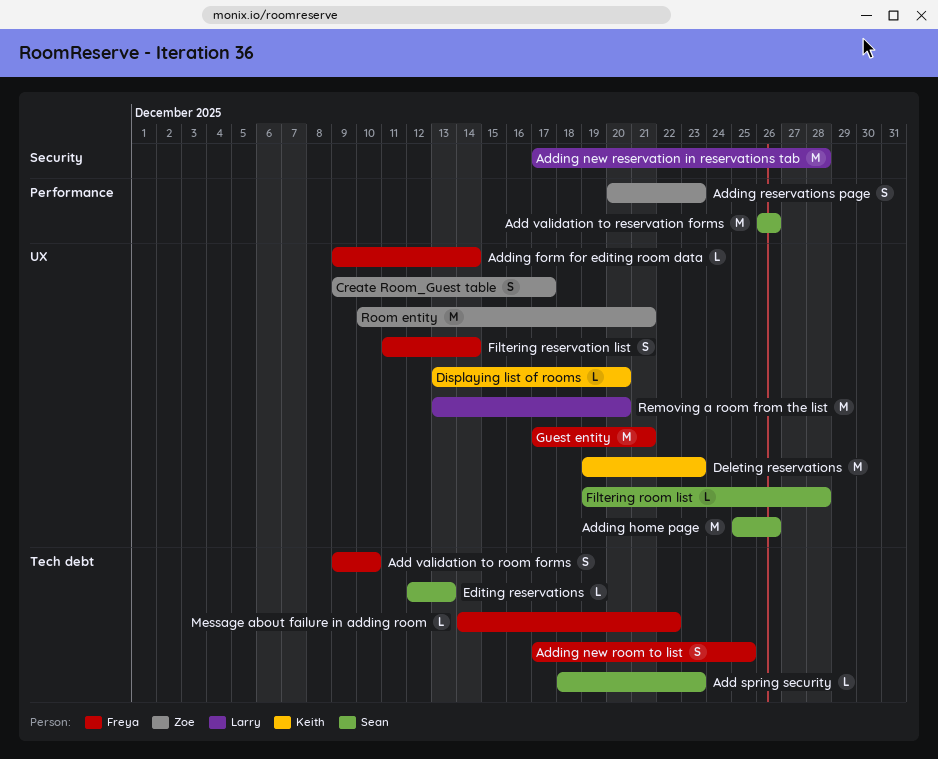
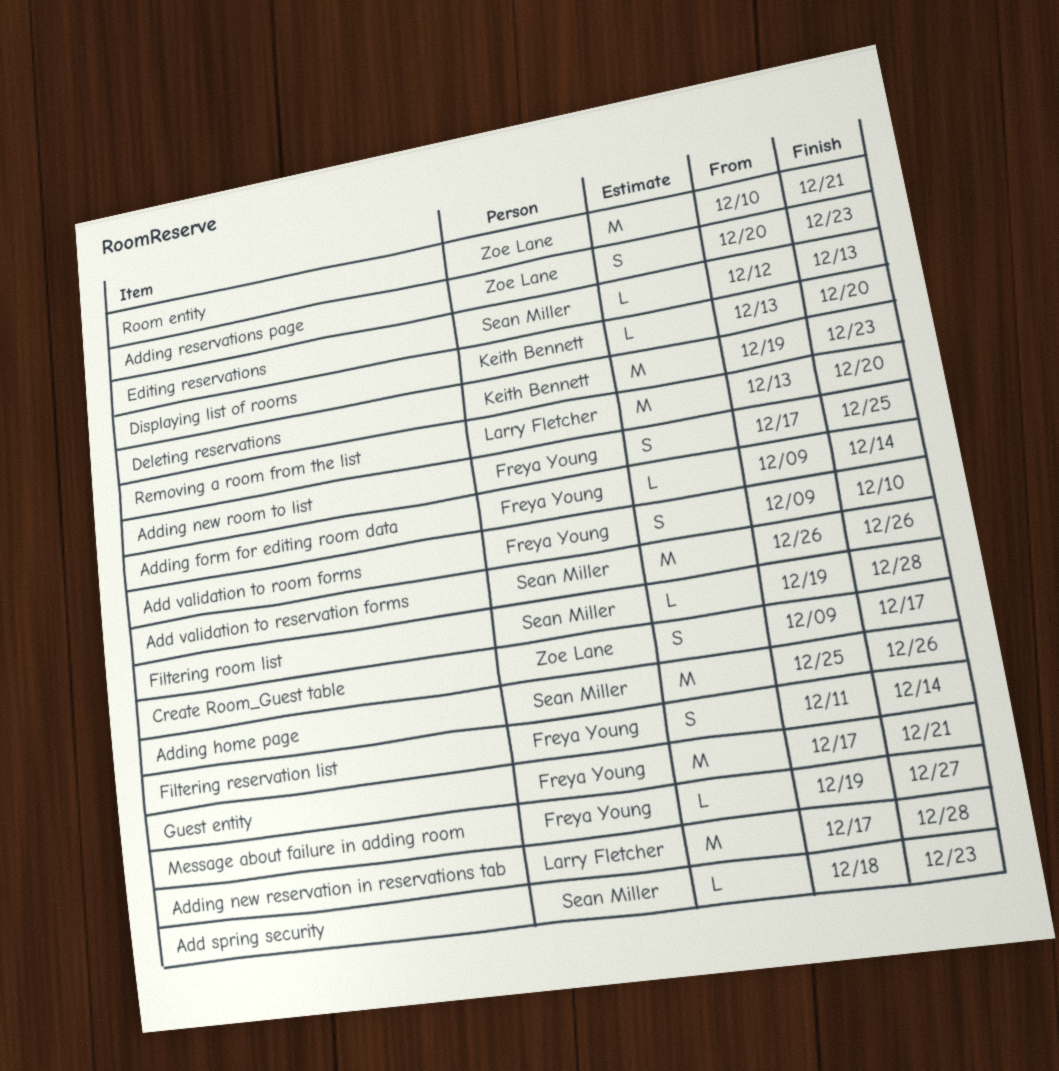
Message about failure in adding room, start: Dec 14 -> Dec 19
Message about failure in adding room, due: Dec 22 -> Dec 27

